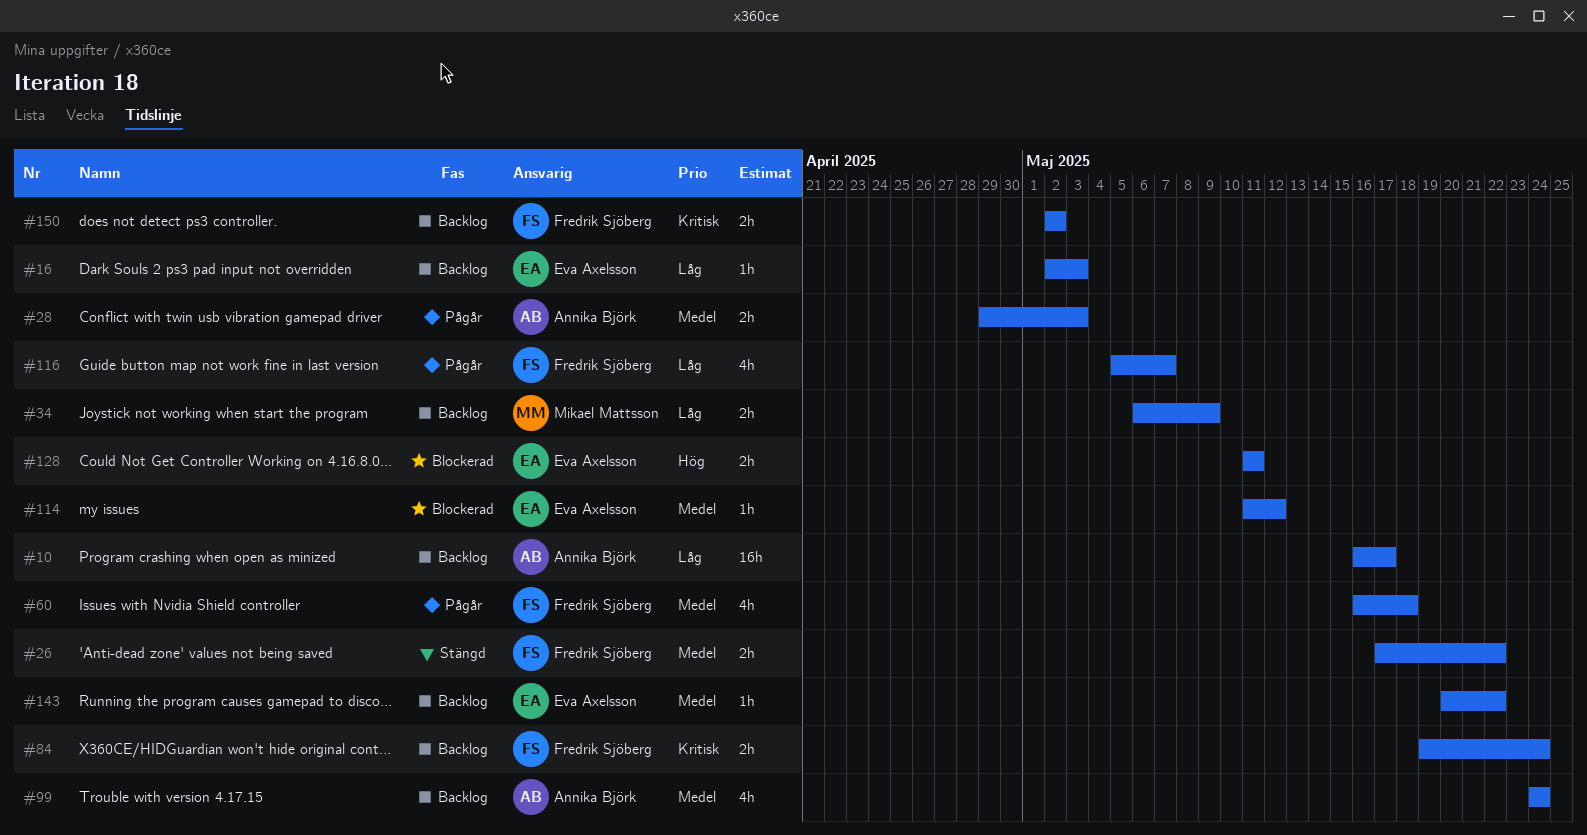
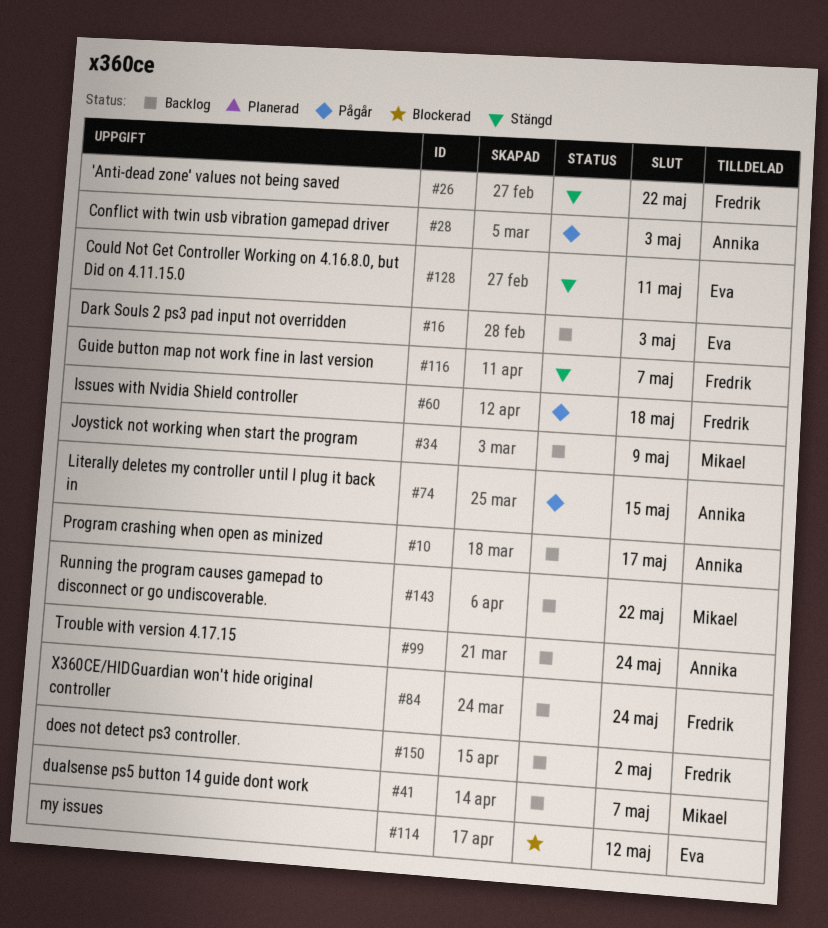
#41: none -> present
#74: none -> present
#116, status: Pågår -> Stängd
#128, status: Blockerad -> Stängd
#143, owner: Eva Axelsson -> Mikael Mattsson

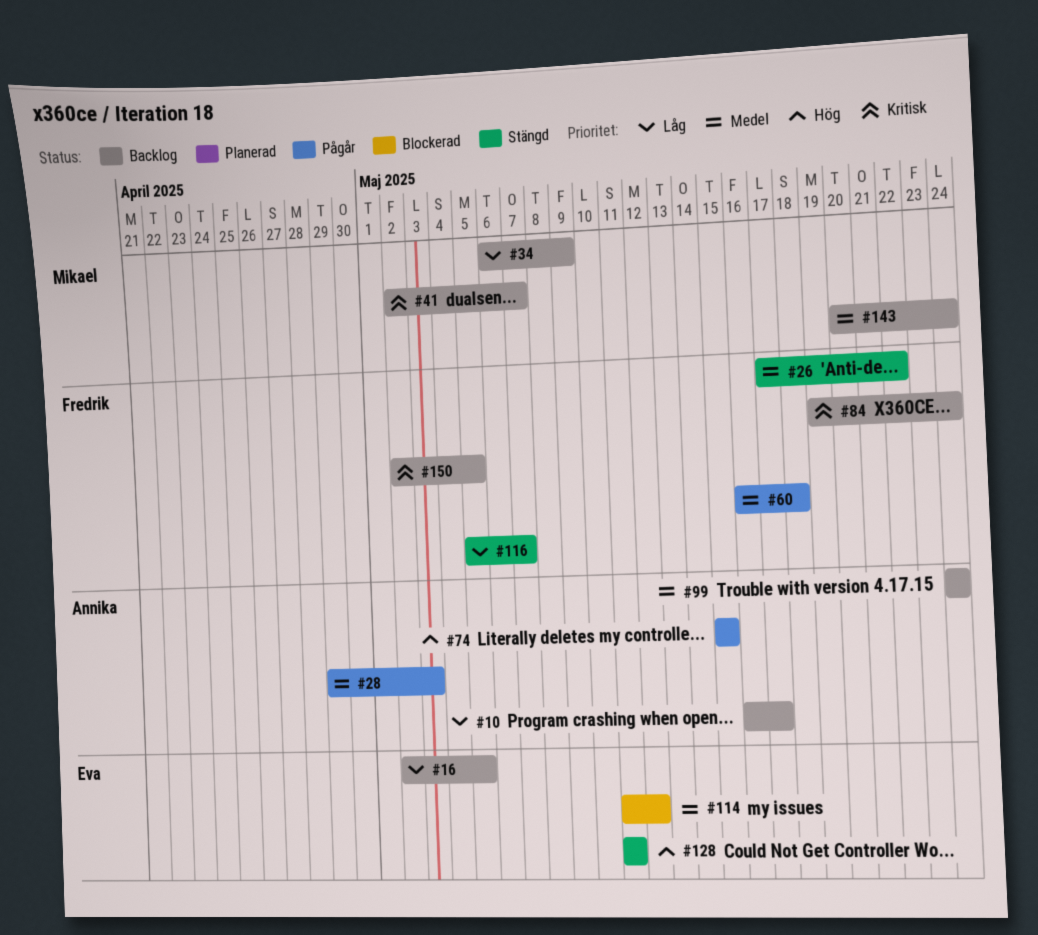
#16, due: May 3 -> May 5
#143, due: May 22 -> May 24
#150, due: May 2 -> May 5

